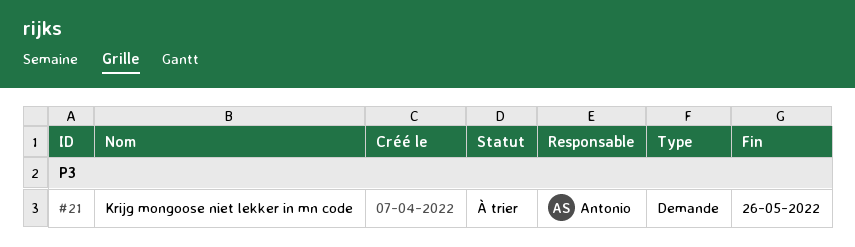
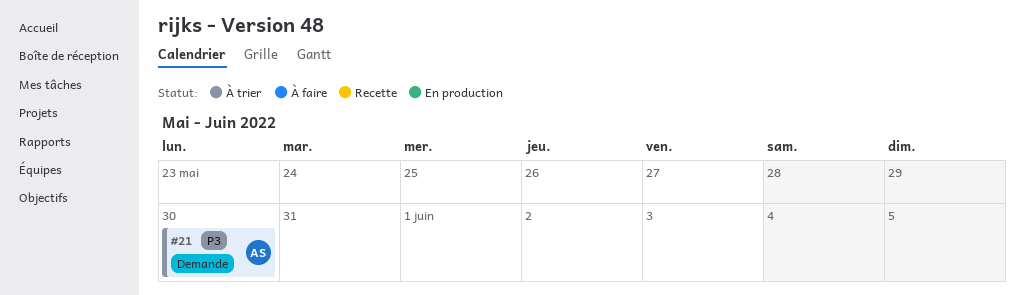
#21, due: May 26 -> May 30

